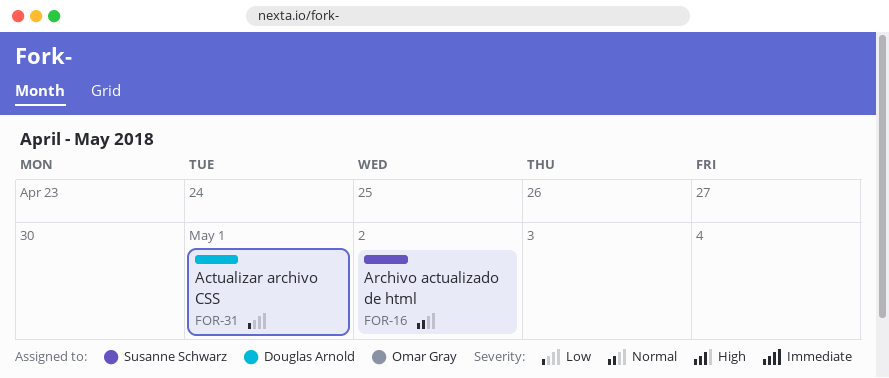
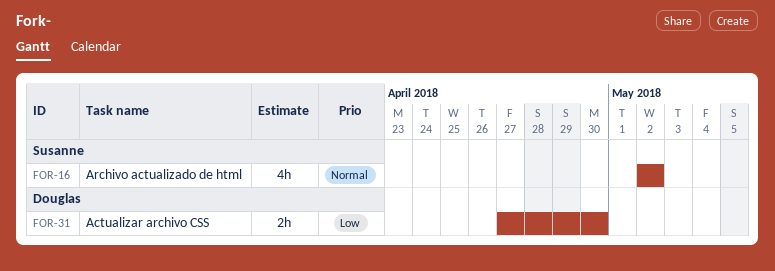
FOR-31, due: May 1 -> Apr 30

